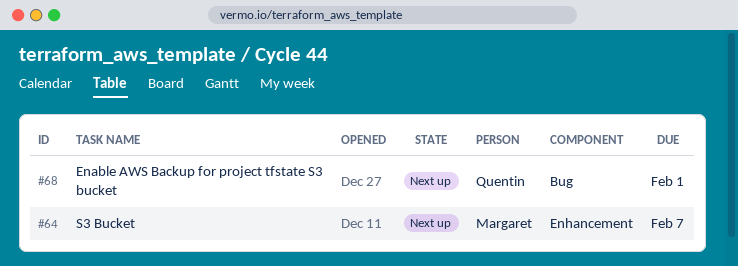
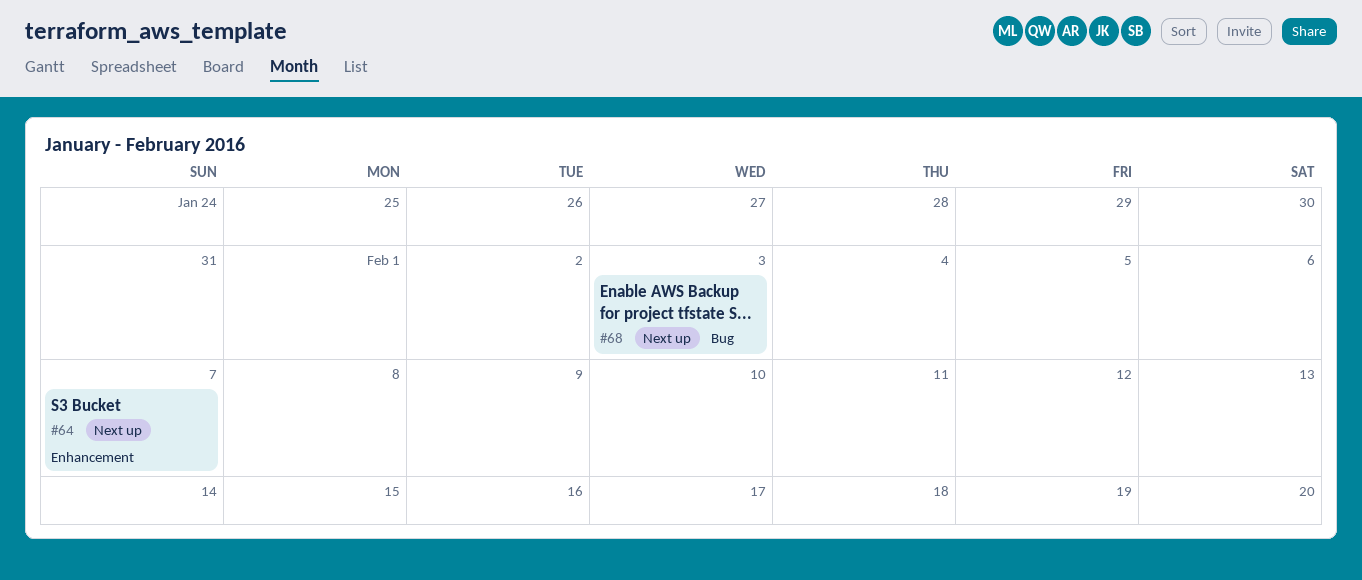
#68, due: Feb 1 -> Feb 3

